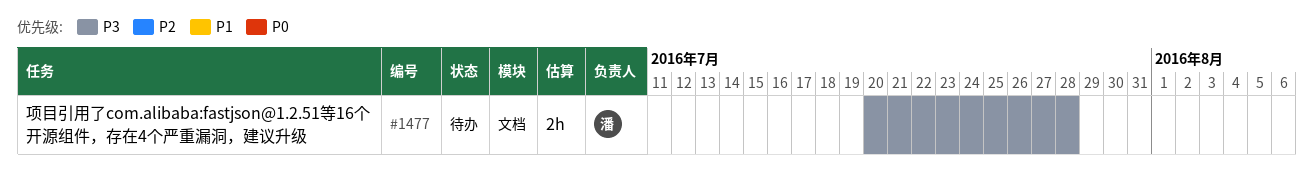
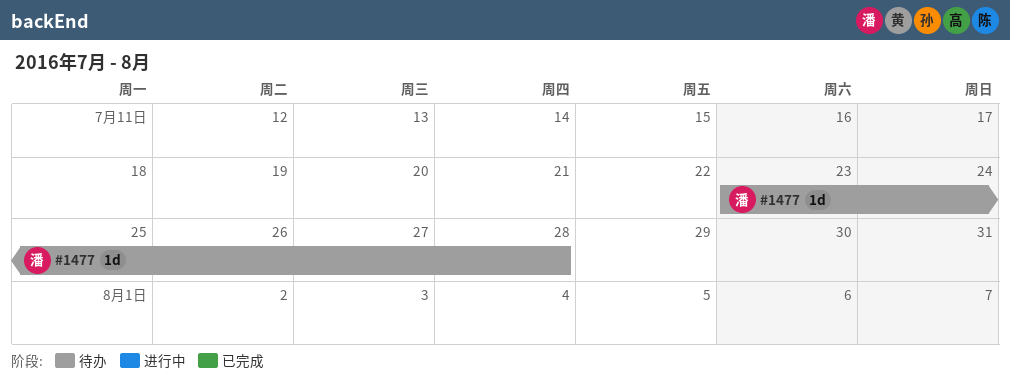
#1477, estimate: 2h -> 1d
#1477, start: Jul 20 -> Jul 23

